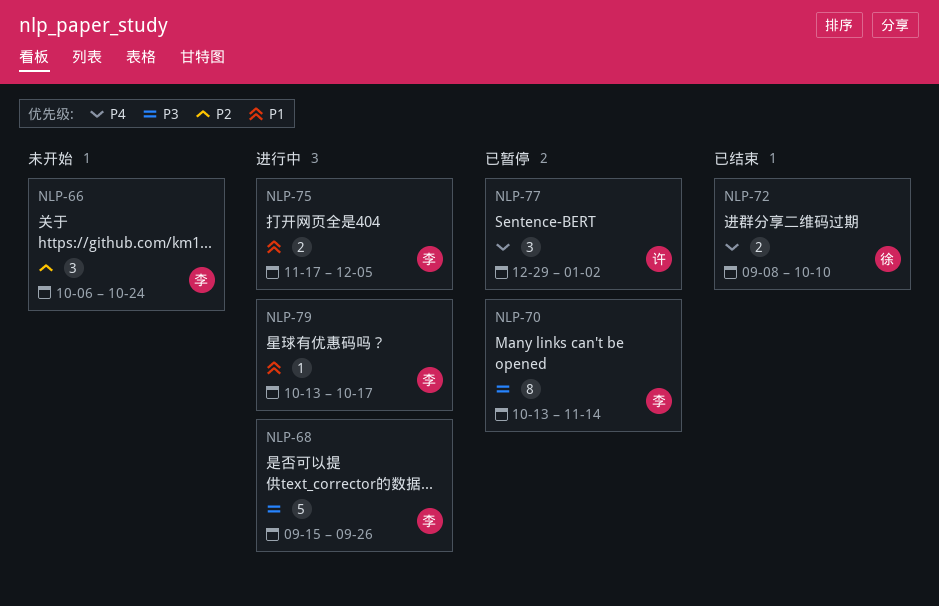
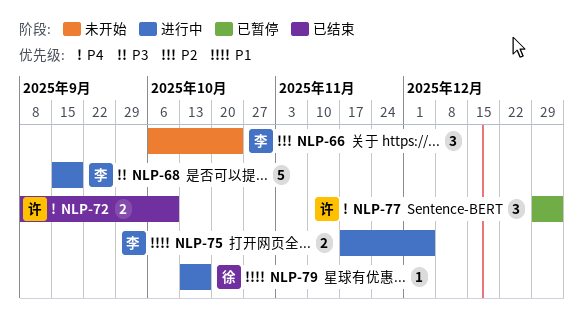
NLP-68, due: Sep 26 -> Sep 19
NLP-70: present -> none
NLP-72, owner: 徐 -> 许
NLP-79, owner: 李 -> 徐

